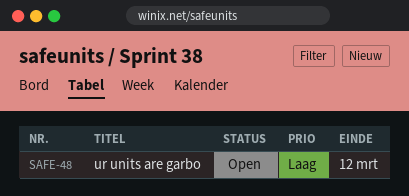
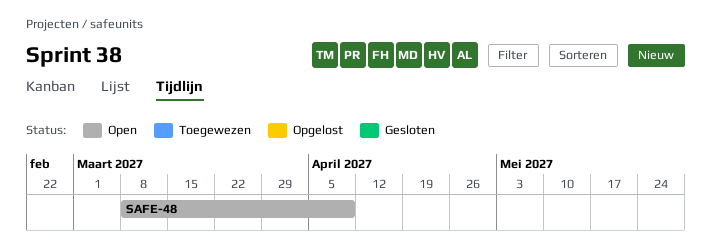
SAFE-48, due: Mar 12 -> Apr 9

